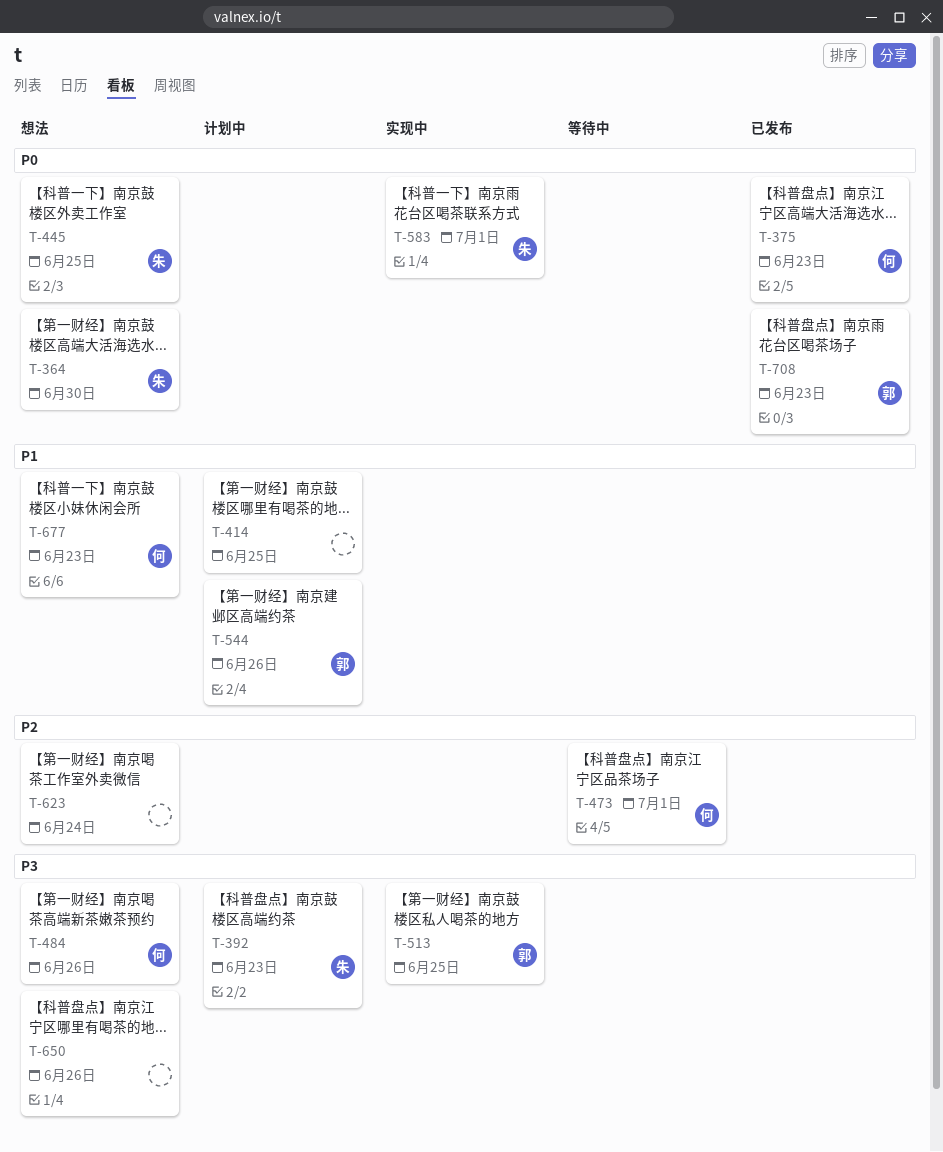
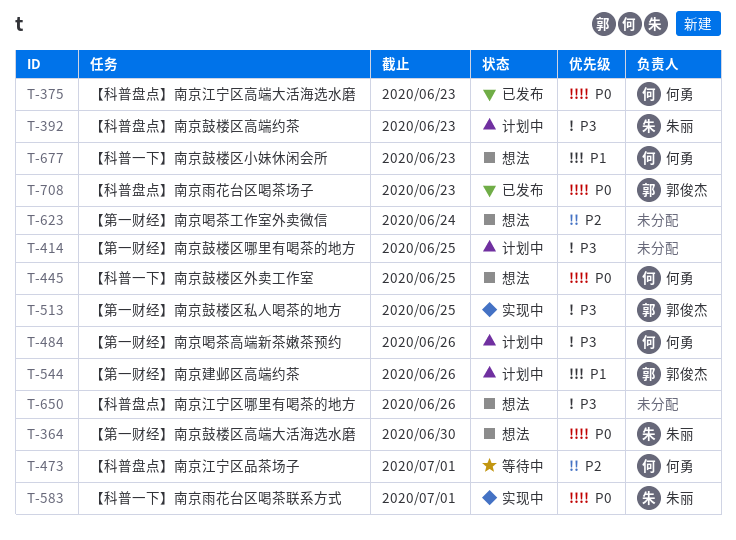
T-414, priority: P1 -> P3
T-445, owner: 朱丽 -> 何勇
T-484, status: 想法 -> 计划中

